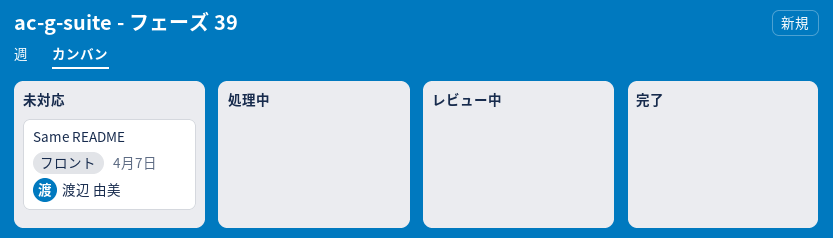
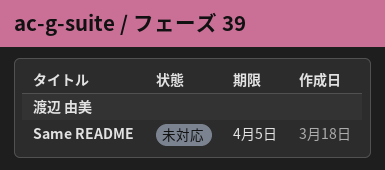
Same README, due: Apr 7 -> Apr 5

